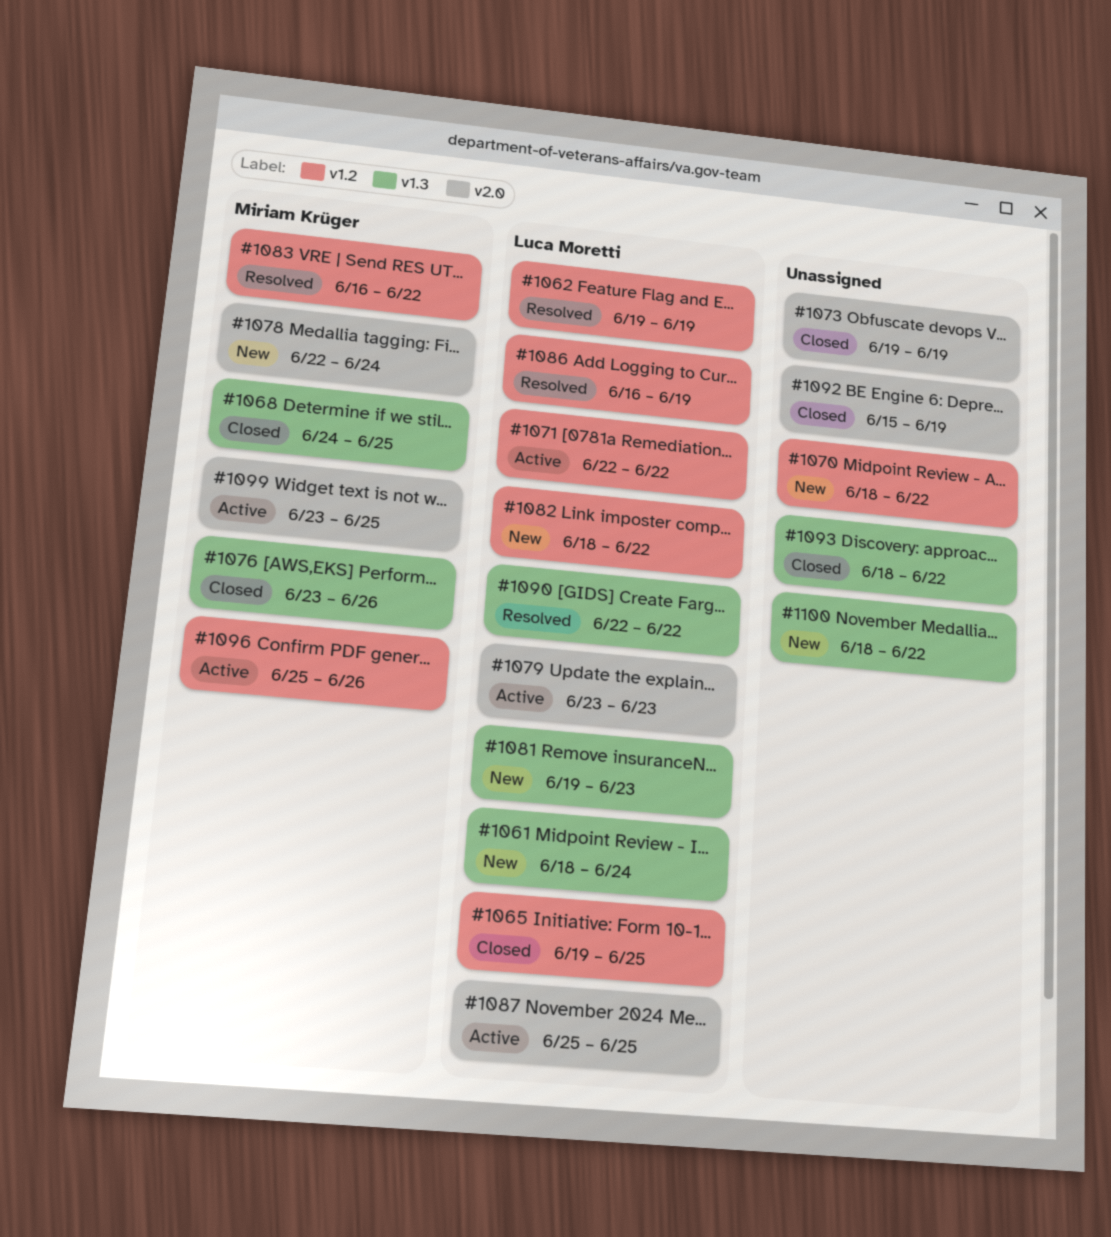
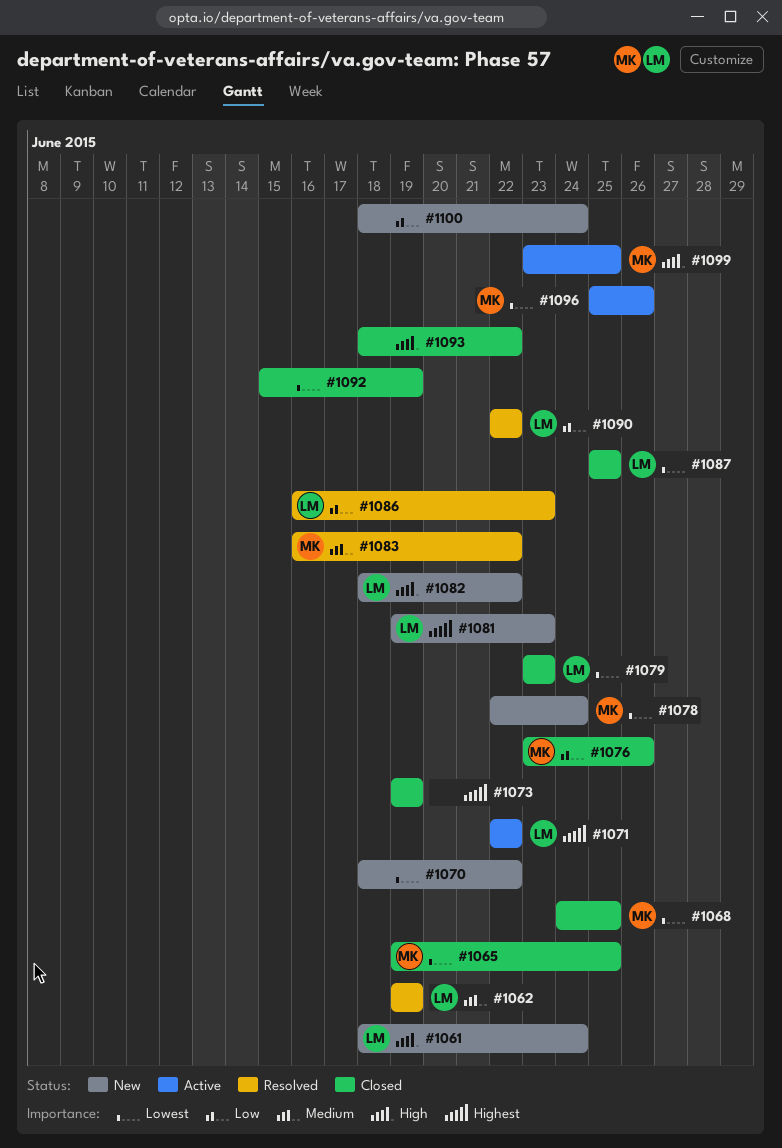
#1065, owner: Luca Moretti -> Miriam Krüger
#1079, status: Active -> Closed
#1086, due: Jun 19 -> Jun 23
#1087, status: Active -> Closed
#1100, due: Jun 22 -> Jun 24

